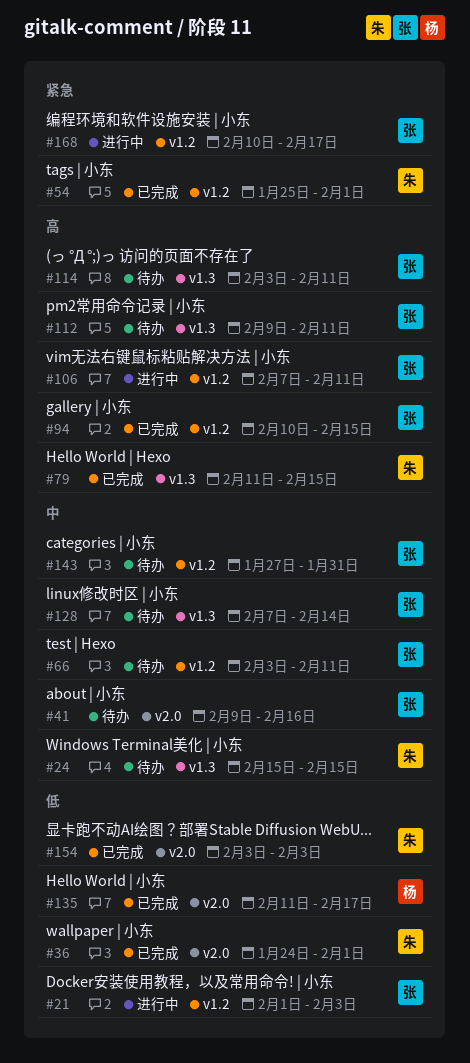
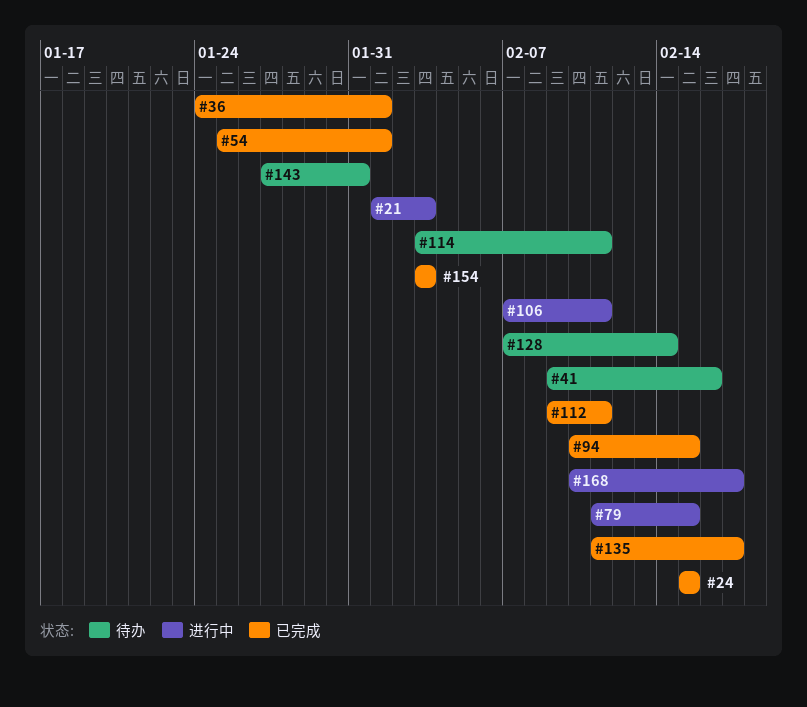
#24, status: 待办 -> 已完成
#66: present -> none
#79, status: 已完成 -> 进行中
#112, status: 待办 -> 已完成

